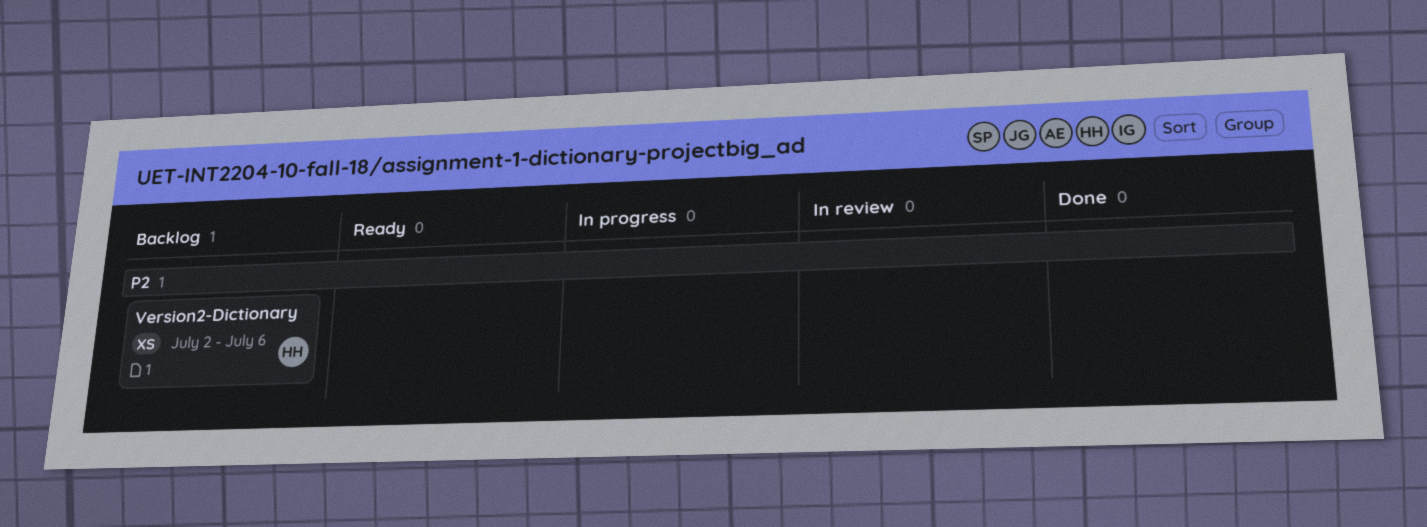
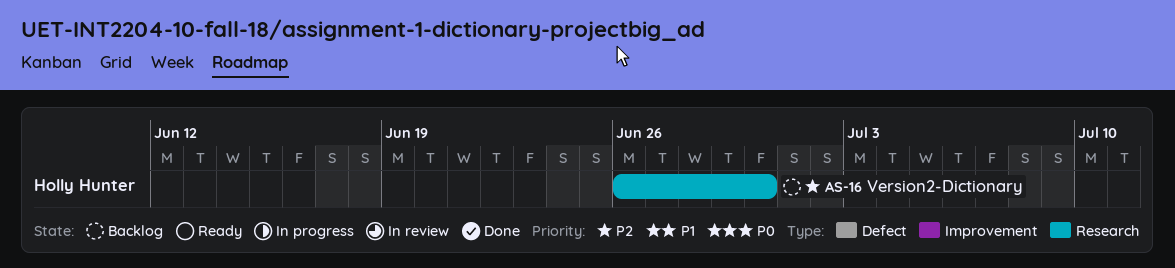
Version2-Dictionary, start: Jul 2 -> Jun 26
Version2-Dictionary, due: Jul 6 -> Jun 30

